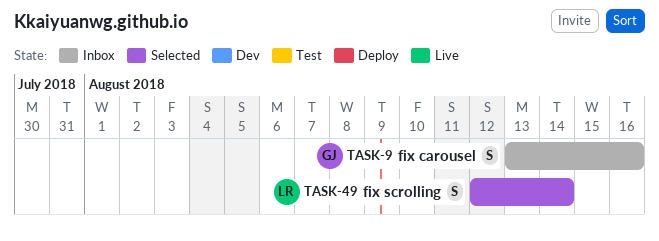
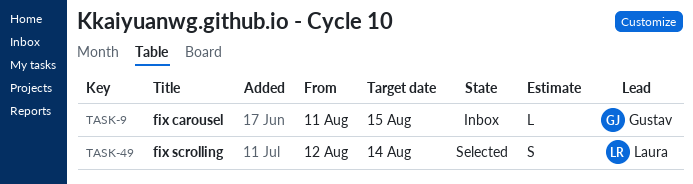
TASK-9, estimate: S -> L
TASK-9, start: Aug 13 -> Aug 11
TASK-9, due: Aug 16 -> Aug 15

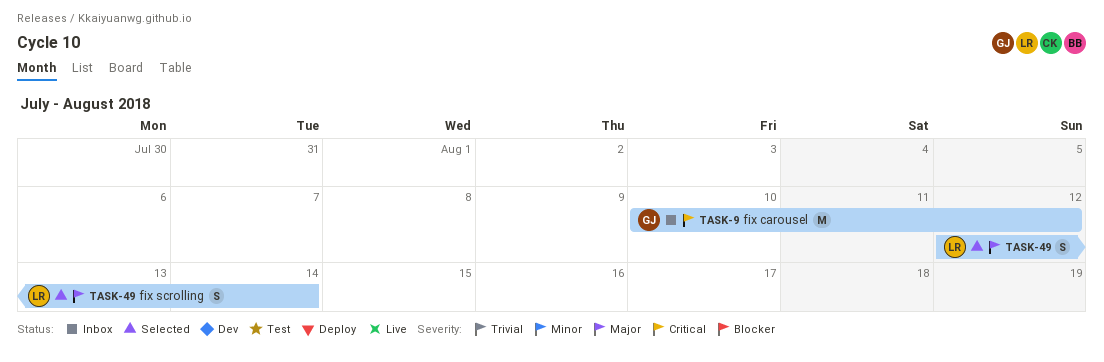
TASK-9, estimate: L -> M
TASK-9, start: Aug 11 -> Aug 10
TASK-9, due: Aug 15 -> Aug 12

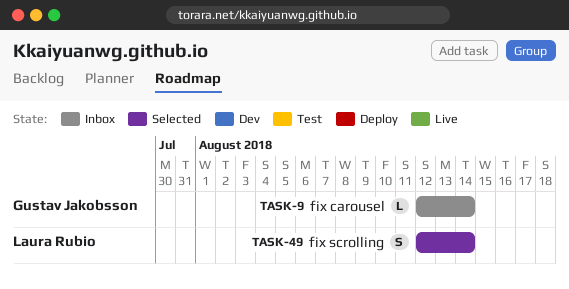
TASK-9, estimate: M -> L
TASK-9, start: Aug 10 -> Aug 12
TASK-9, due: Aug 12 -> Aug 14

